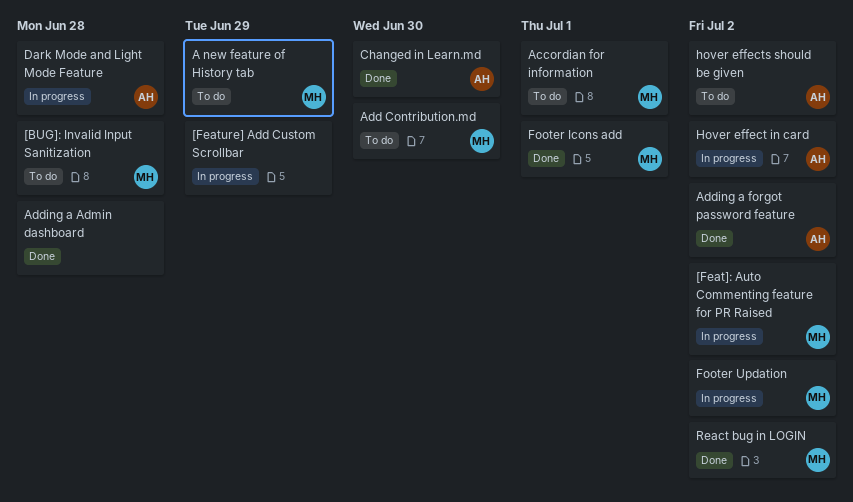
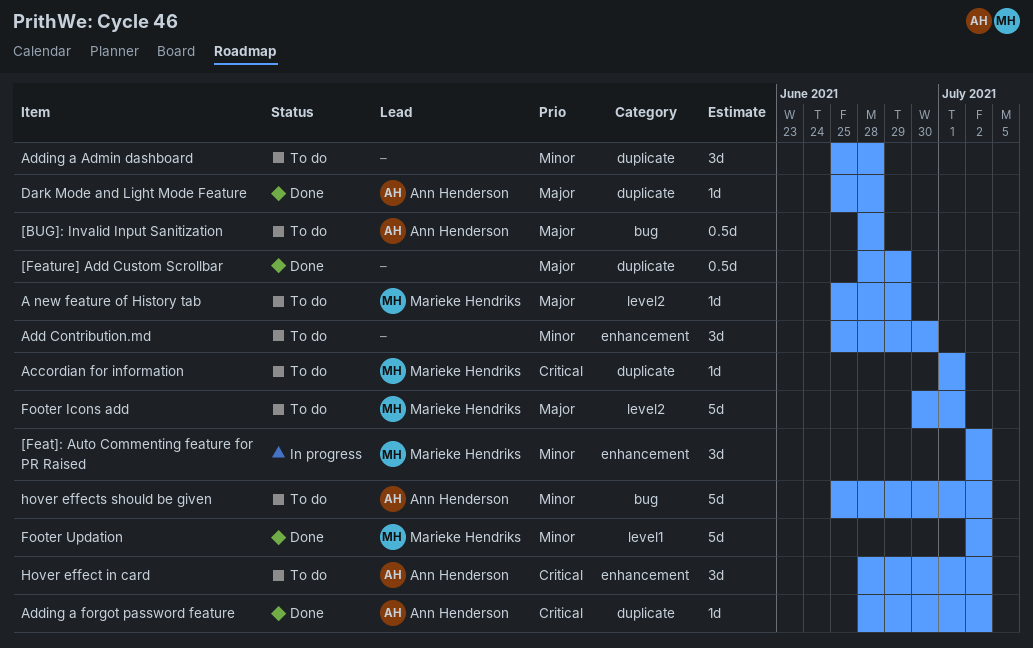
[BUG]: Invalid Input Sanitization, owner: Marieke Hendriks -> Ann Henderson
[Feature] Add Custom Scrollbar, status: In progress -> Done
Add Contribution.md, owner: Marieke Hendriks -> none
Adding a Admin dashboard, status: Done -> To do
Changed in Learn.md: present -> none
Dark Mode and Light Mode Feature, status: In progress -> Done
Footer Icons add, status: Done -> To do
Footer Updation, status: In progress -> Done
Hover effect in card, status: In progress -> To do
React bug in LOGIN: present -> none

